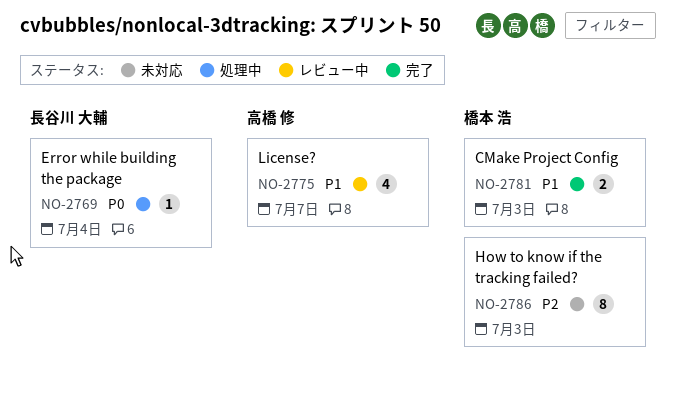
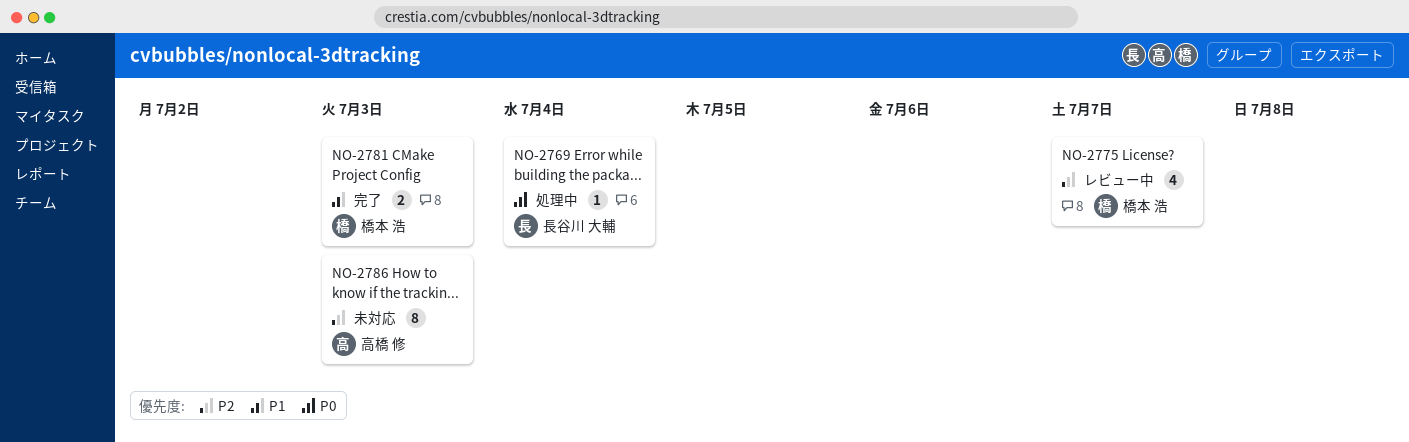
NO-2775, owner: 高橋 修 -> 橋本 浩
NO-2775, priority: P1 -> P2
NO-2786, owner: 橋本 浩 -> 高橋 修

